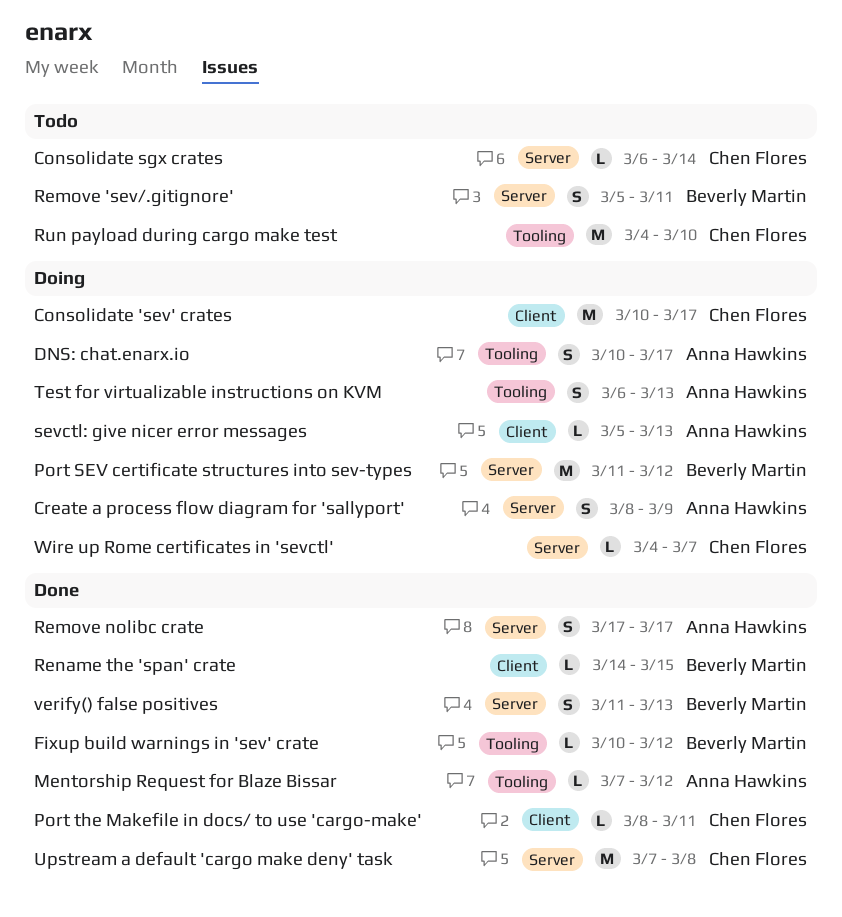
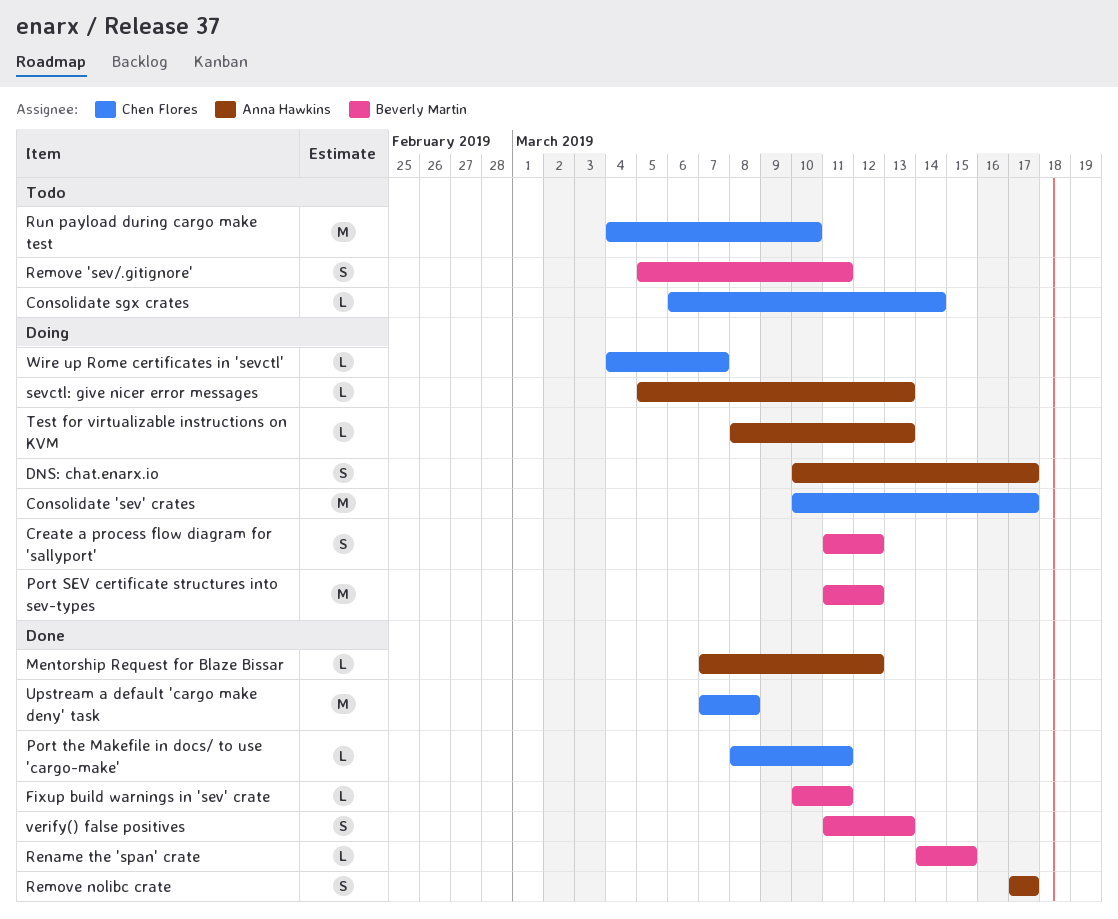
Create a process flow diagram for 'sallyport', owner: Anna Hawkins -> Beverly Martin
Create a process flow diagram for 'sallyport', start: Mar 8 -> Mar 11
Create a process flow diagram for 'sallyport', due: Mar 9 -> Mar 12
Fixup build warnings in 'sev' crate, due: Mar 12 -> Mar 11
Test for virtualizable instructions on KVM, estimate: S -> L
Test for virtualizable instructions on KVM, start: Mar 6 -> Mar 8

